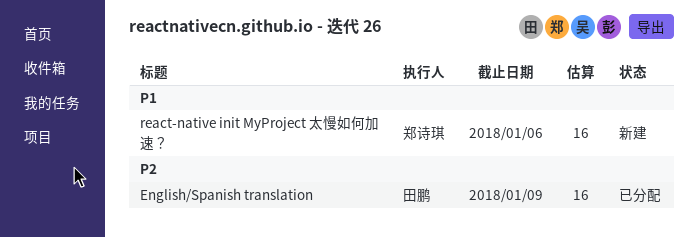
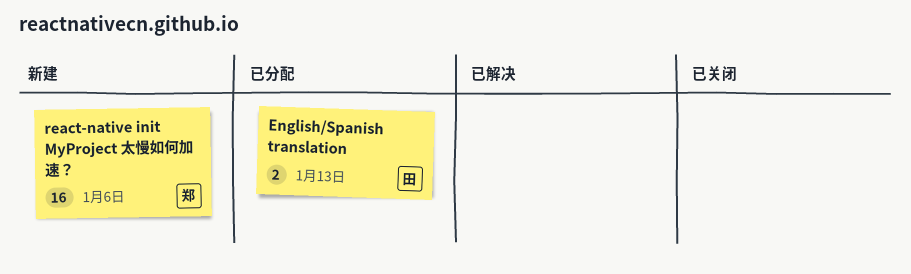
English/Spanish translation, estimate: 16 -> 2
English/Spanish translation, due: Jan 9 -> Jan 13

